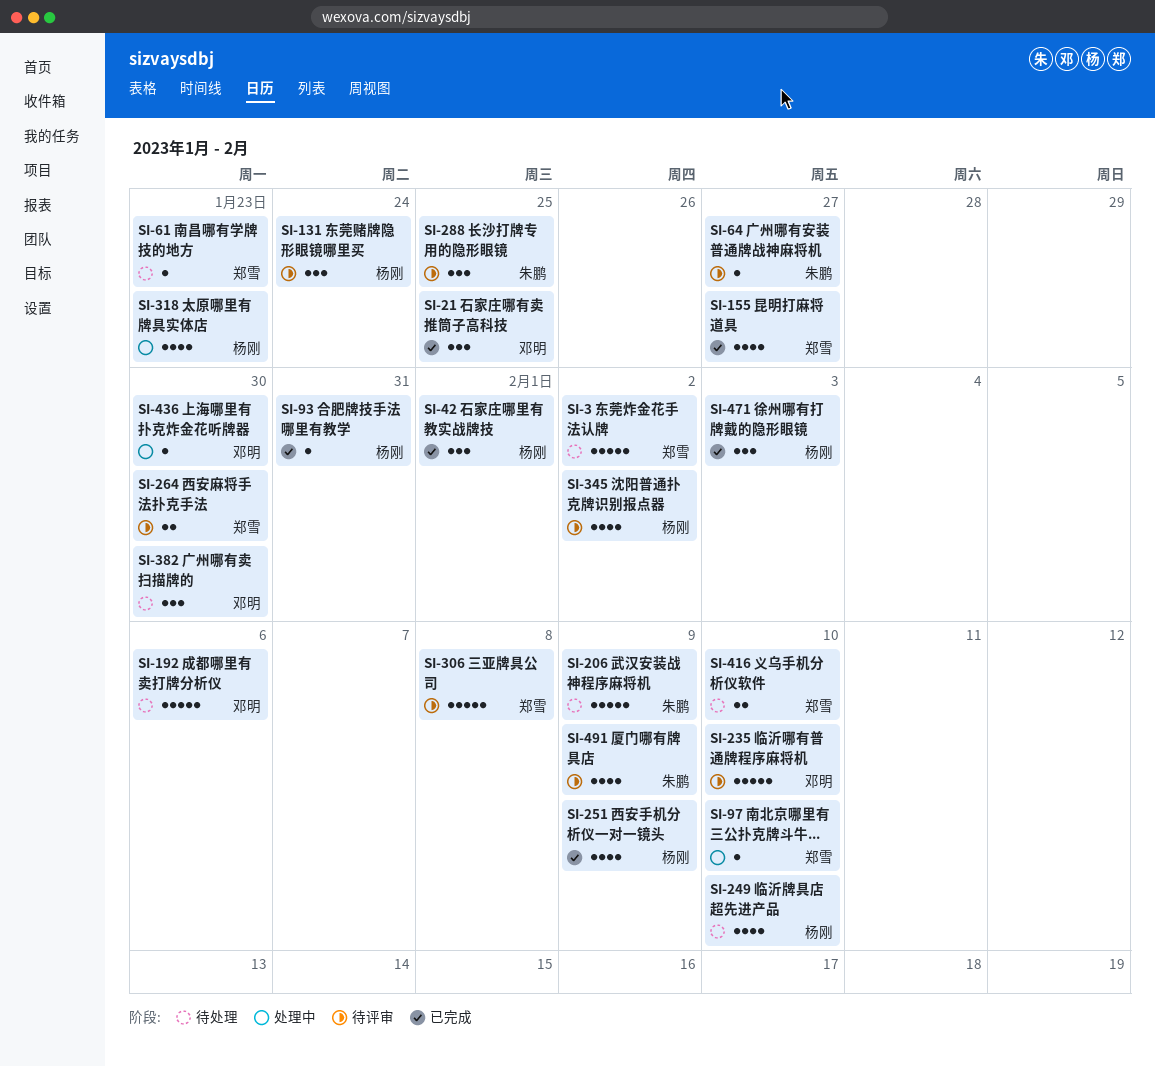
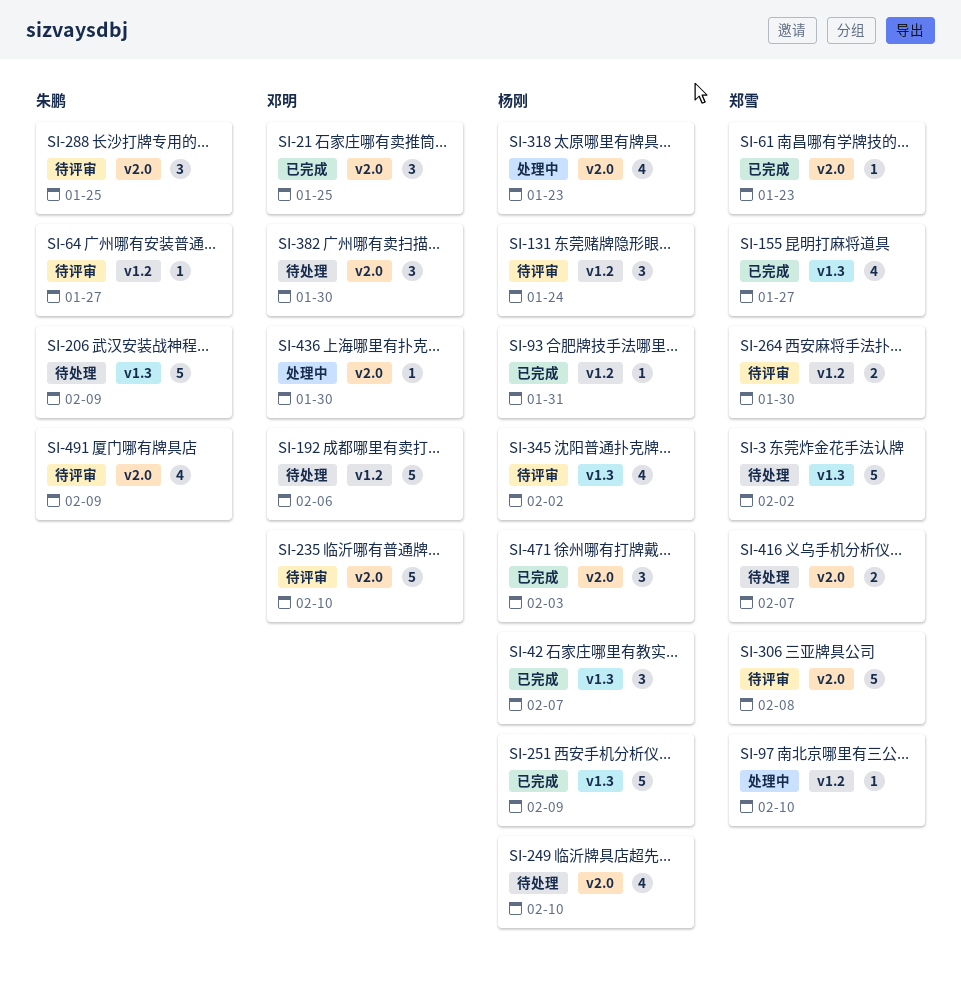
SI-42, due: Feb 1 -> Feb 7
SI-61, status: 待处理 -> 已完成
SI-251, estimate: 4 -> 5
SI-416, due: Feb 10 -> Feb 7

